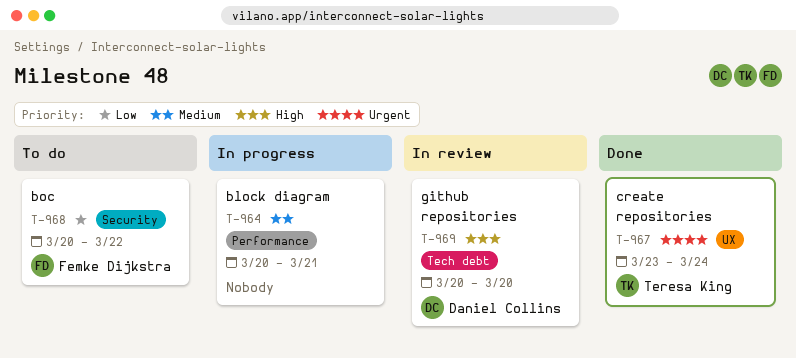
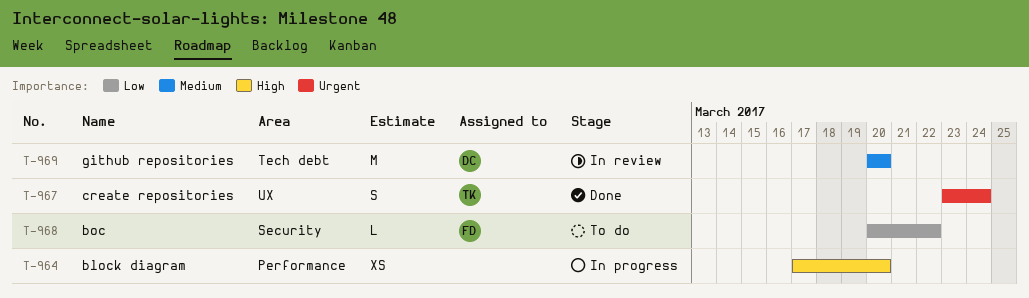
T-964, priority: Medium -> High
T-964, start: Mar 20 -> Mar 17
T-964, due: Mar 21 -> Mar 20
T-969, priority: High -> Medium

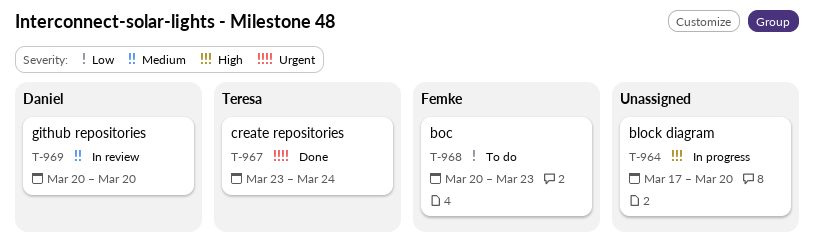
T-968, due: Mar 22 -> Mar 23

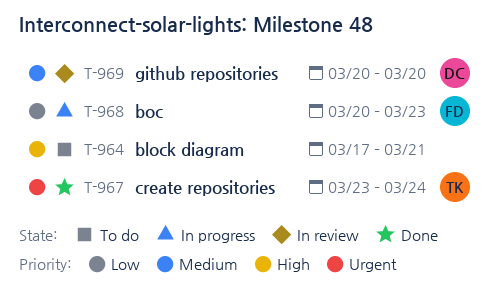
T-964, status: In progress -> To do
T-964, due: Mar 20 -> Mar 21
T-968, status: To do -> In progress

